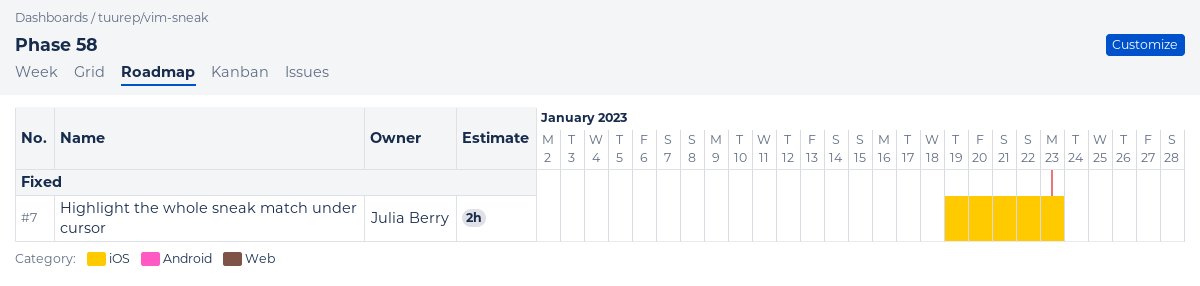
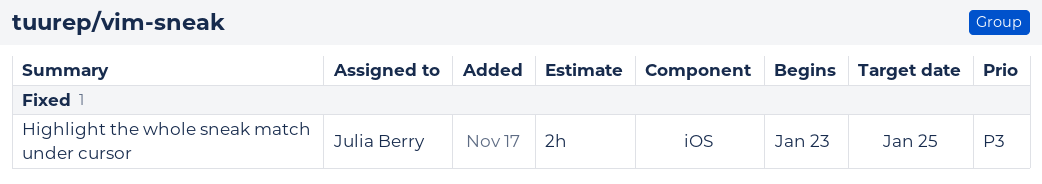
Highlight the whole sneak match under cursor, start: Jan 19 -> Jan 23
Highlight the whole sneak match under cursor, due: Jan 23 -> Jan 25

